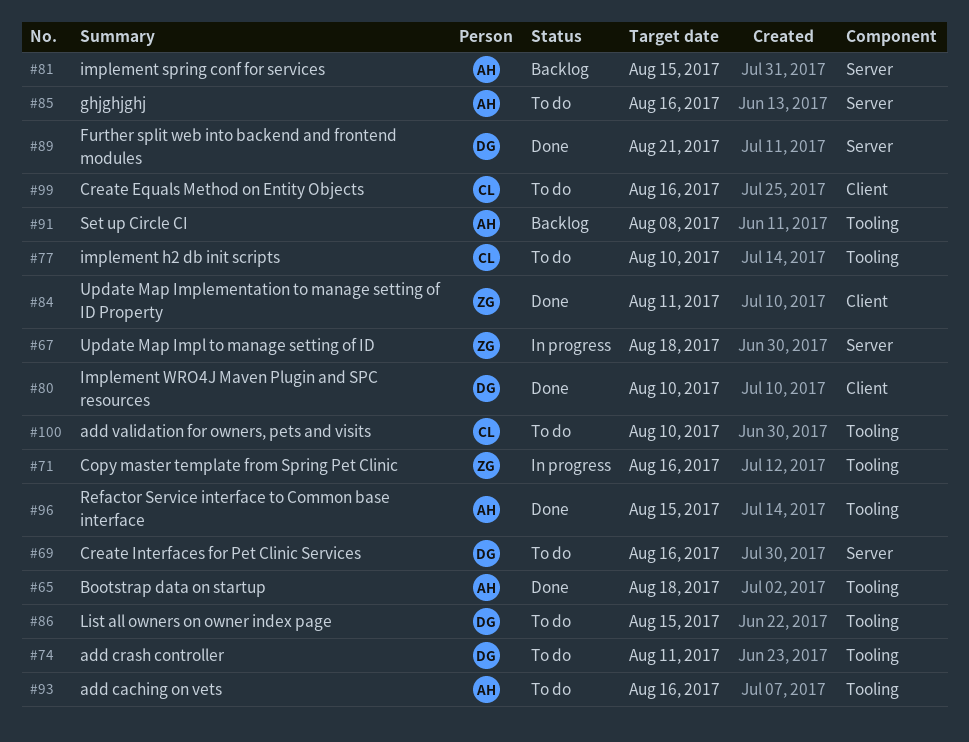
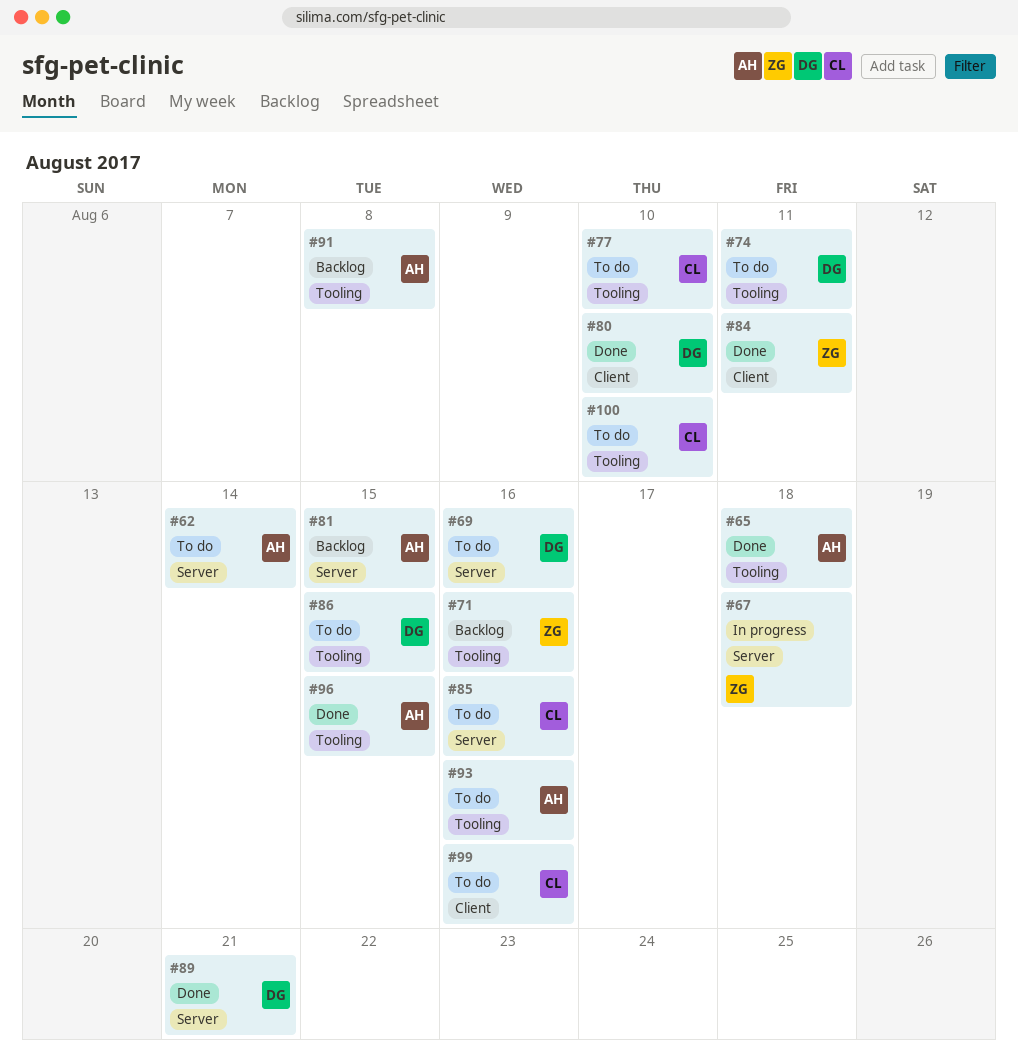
#62: none -> present
#71, status: In progress -> Backlog
#85, owner: AH -> CL

